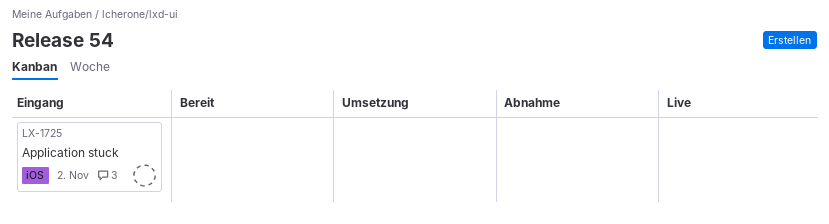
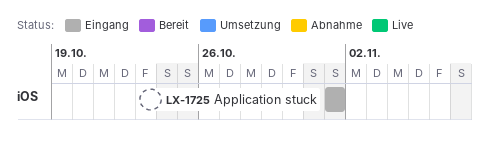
LX-1725, due: Nov 2 -> Nov 1

